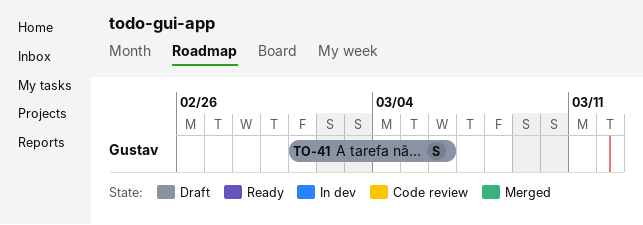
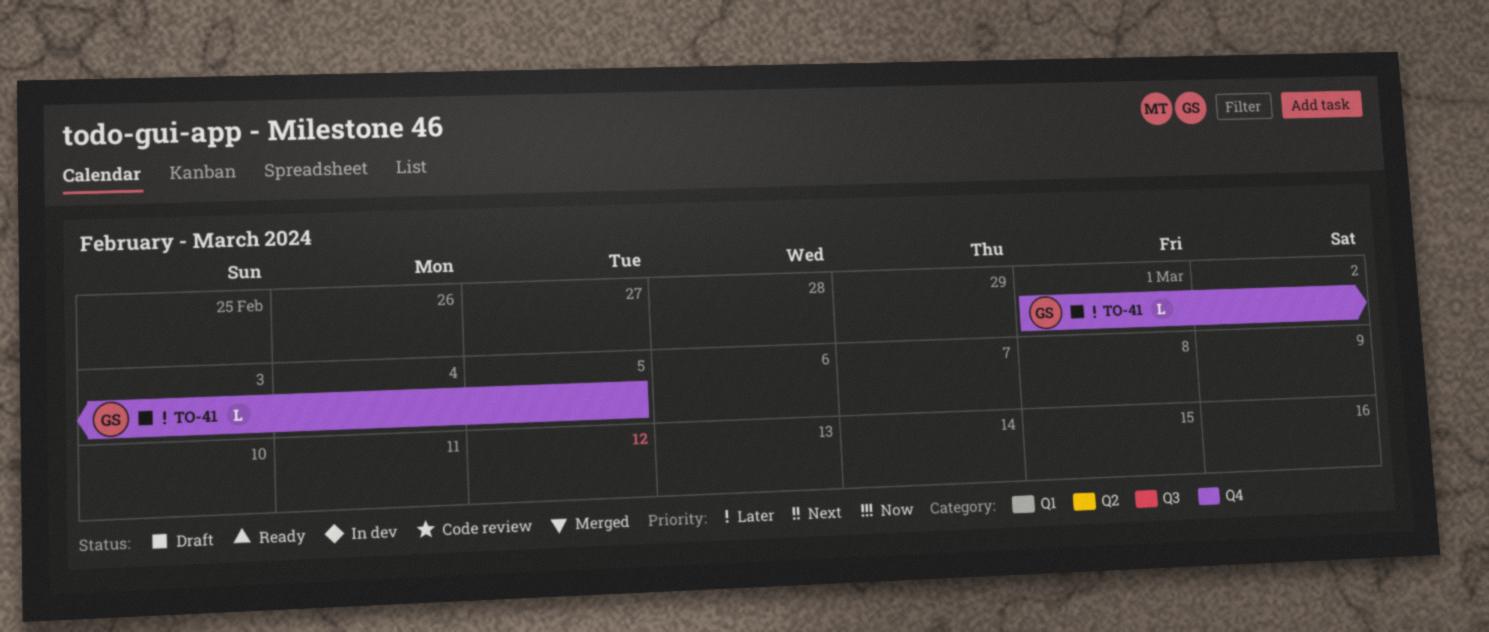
TO-41, estimate: S -> L
TO-41, due: Mar 6 -> Mar 5

